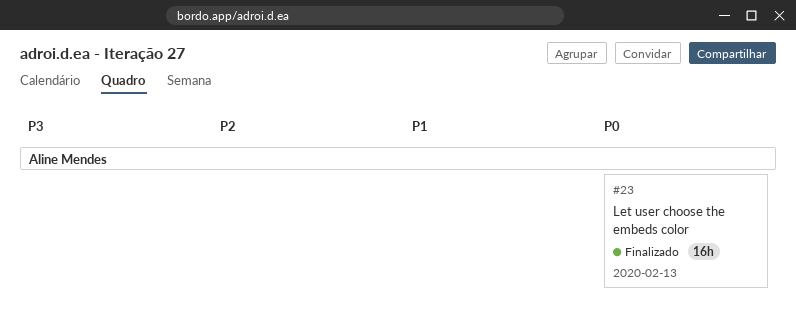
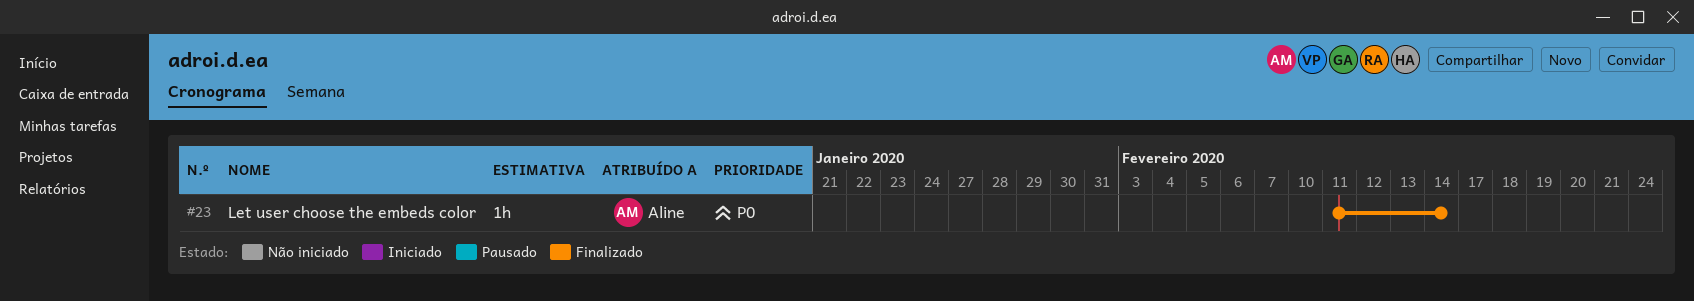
#23, estimate: 16h -> 1h
#23, due: Feb 13 -> Feb 14

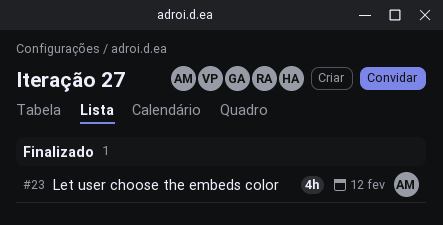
#23, estimate: 1h -> 4h
#23, due: Feb 14 -> Feb 12

